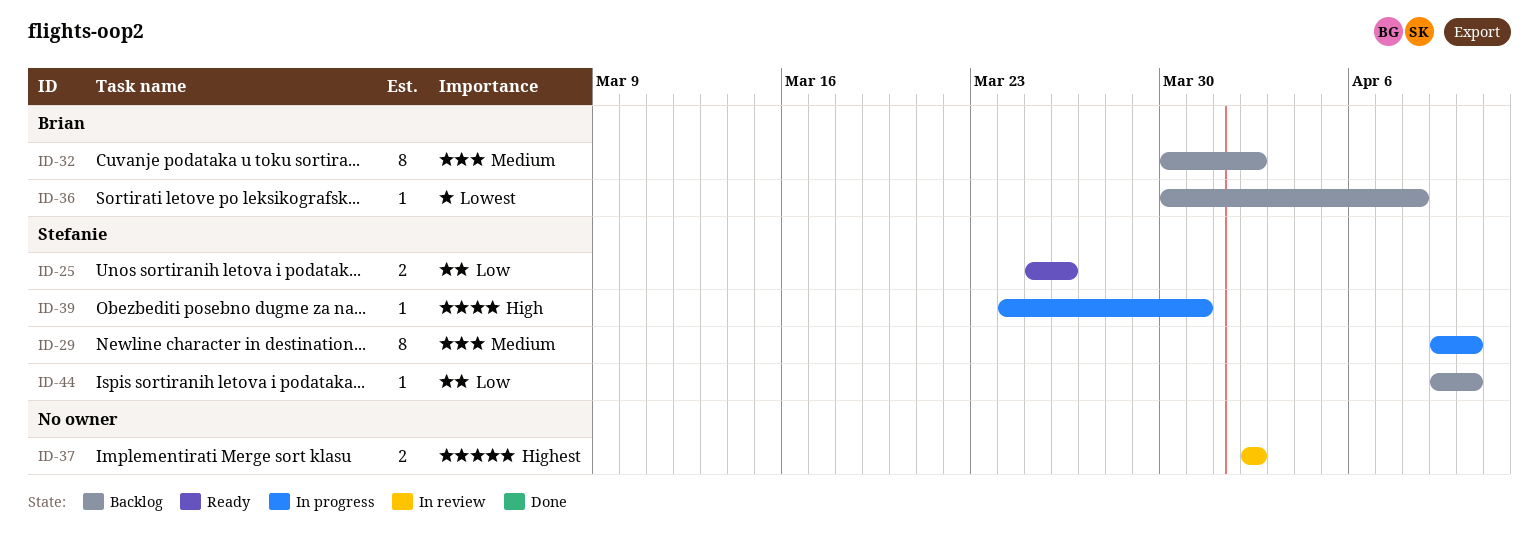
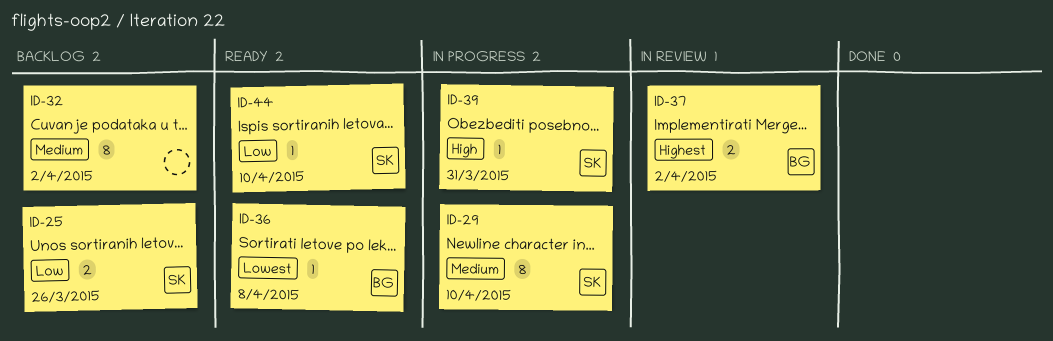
ID-25, status: Ready -> Backlog
ID-32, owner: Brian -> none
ID-36, status: Backlog -> Ready
ID-37, owner: none -> Brian
ID-44, status: Backlog -> Ready

